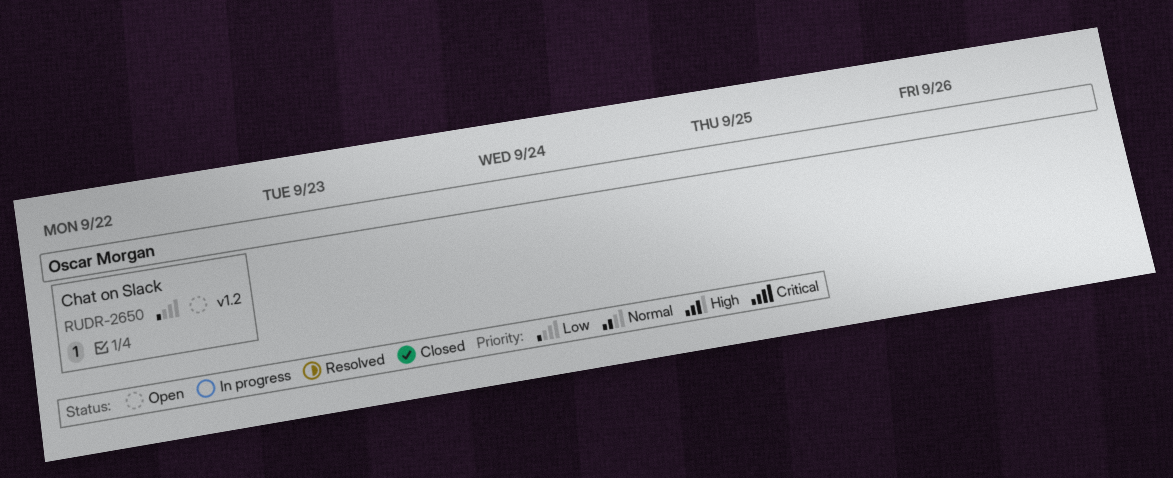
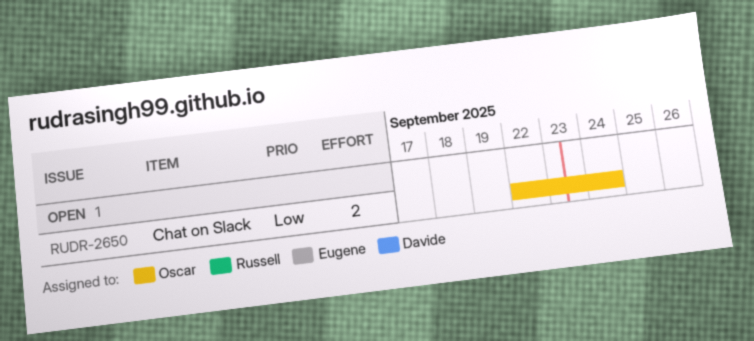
RUDR-2650, estimate: 1 -> 2
RUDR-2650, due: Sep 22 -> Sep 24

